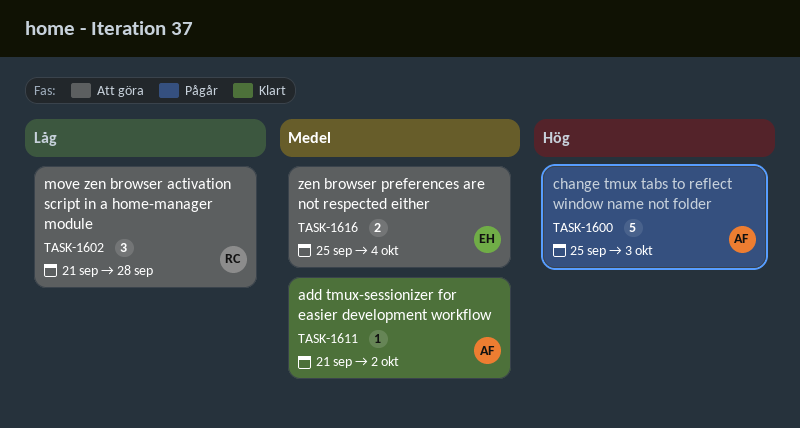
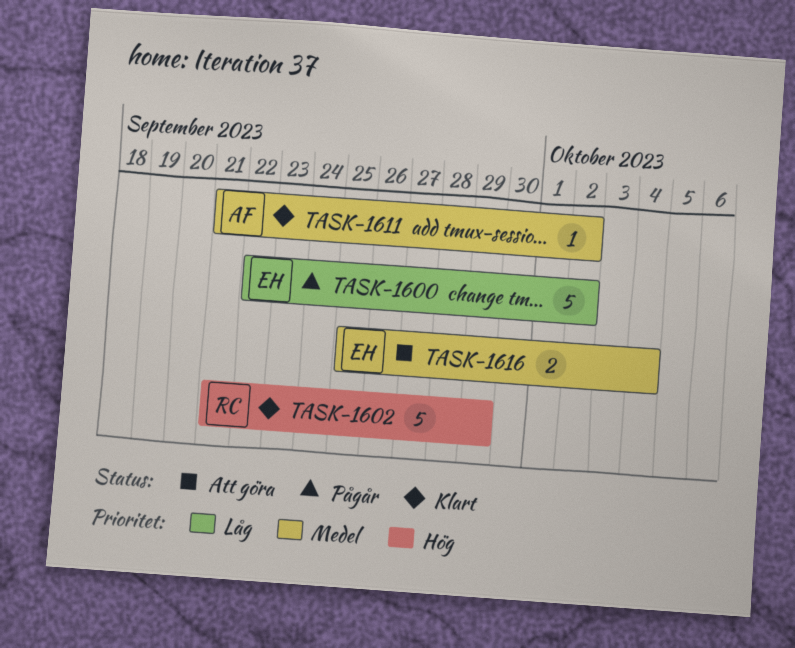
TASK-1600, owner: AF -> EH
TASK-1600, priority: Hög -> Låg
TASK-1600, start: Sep 25 -> Sep 22
TASK-1600, due: Oct 3 -> Oct 2
TASK-1602, status: Att göra -> Klart
TASK-1602, priority: Låg -> Hög
TASK-1602, estimate: 3 -> 5
TASK-1602, due: Sep 28 -> Sep 29

